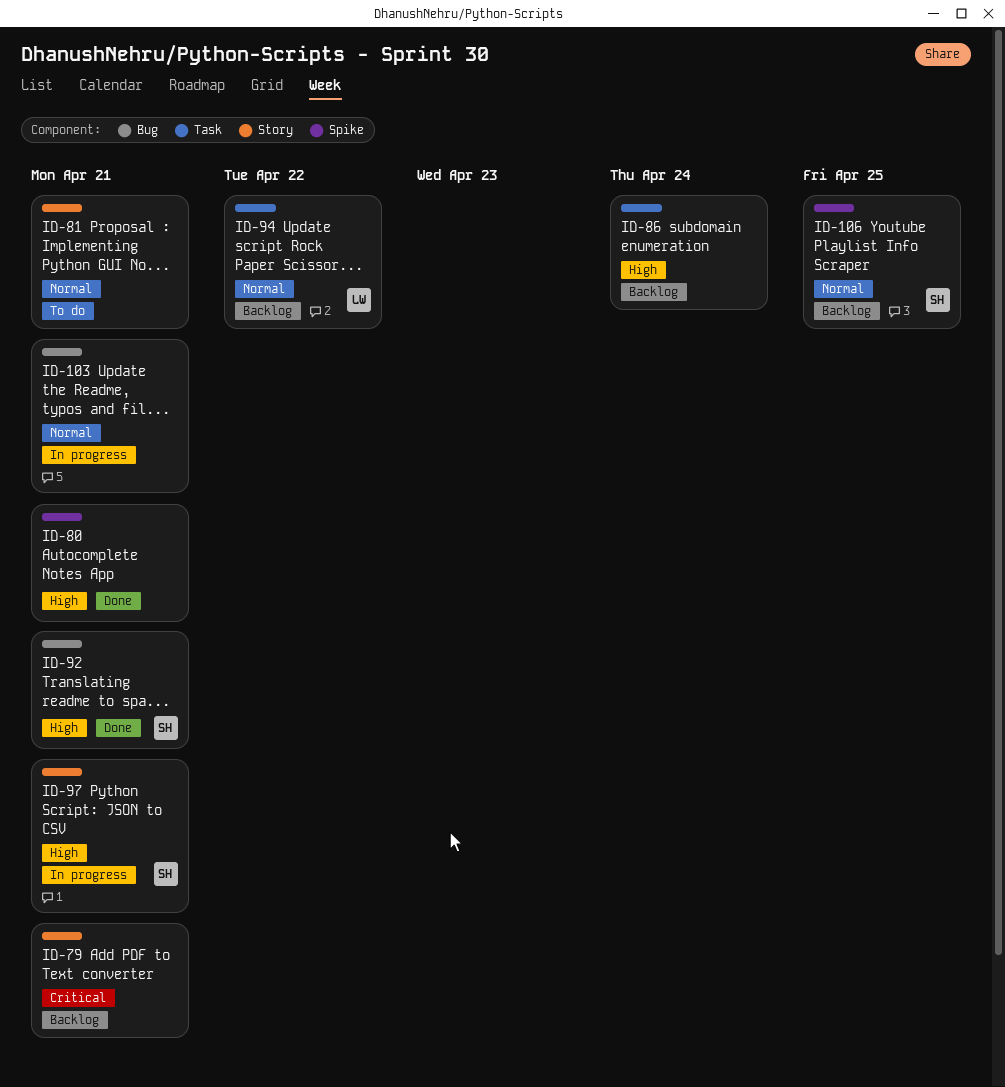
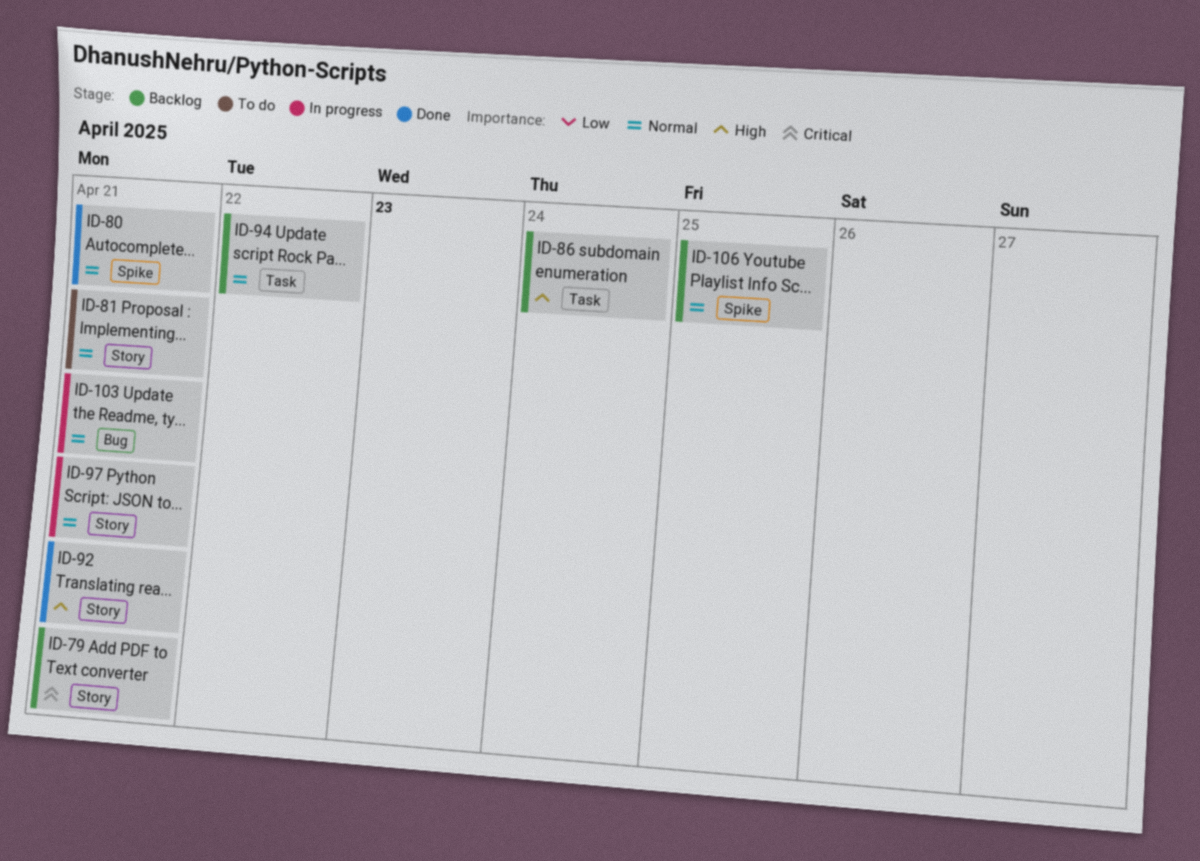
ID-80, priority: High -> Normal
ID-92, label: Bug -> Story
ID-97, priority: High -> Normal

